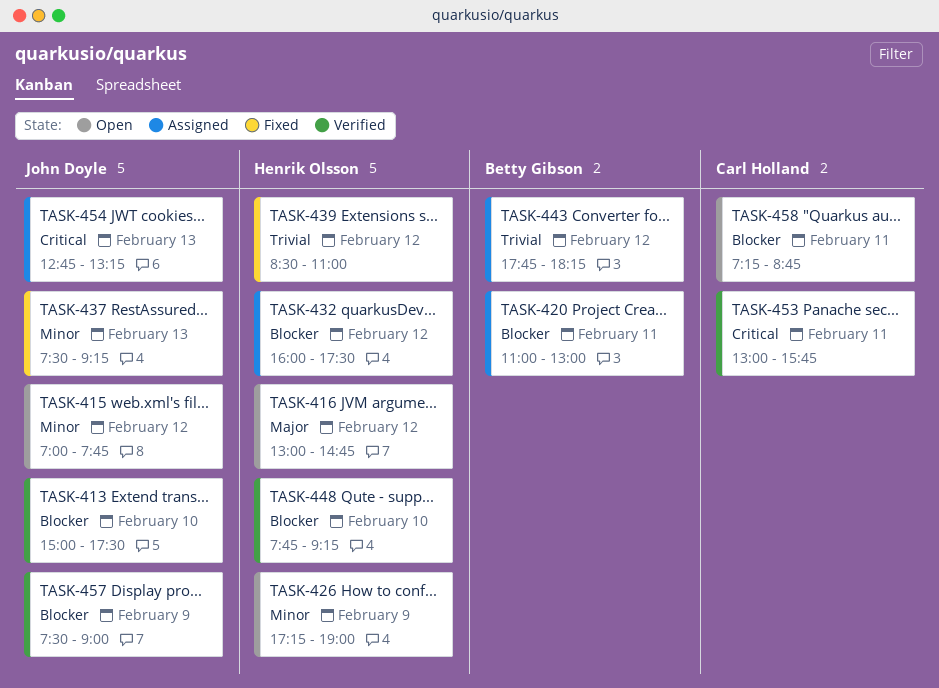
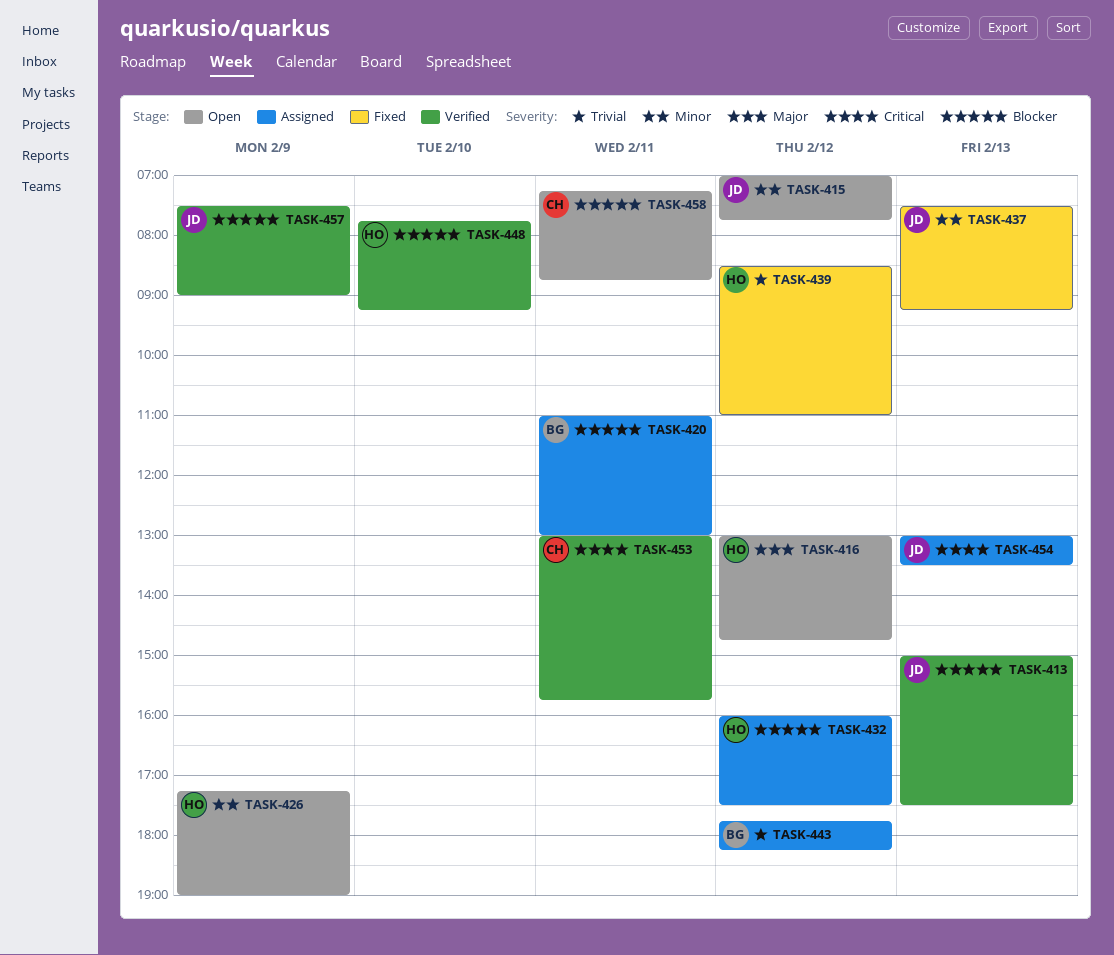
TASK-413, day: Feb 10 -> Feb 13
TASK-454, begins: 12:45 -> 13:00
TASK-454, ends: 13:15 -> 13:30

